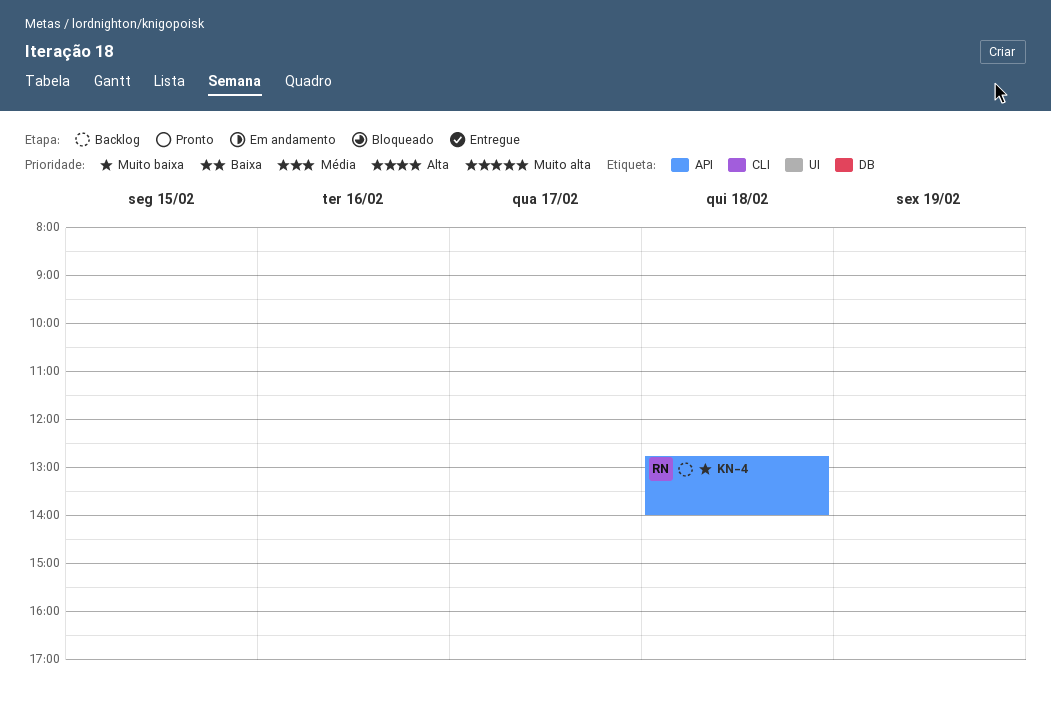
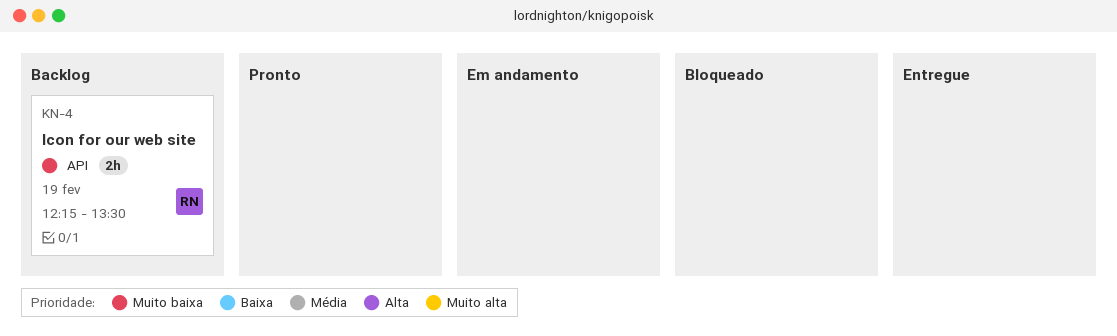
KN-4, day: Feb 18 -> Feb 19
KN-4, begins: 12:45 -> 12:15
KN-4, ends: 14:00 -> 13:30

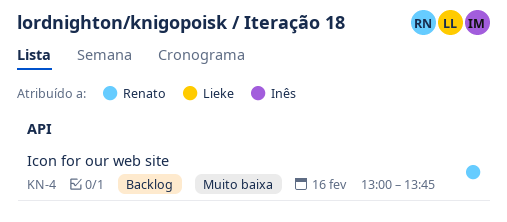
KN-4, day: Feb 19 -> Feb 16
KN-4, begins: 12:15 -> 13:00
KN-4, ends: 13:30 -> 13:45

